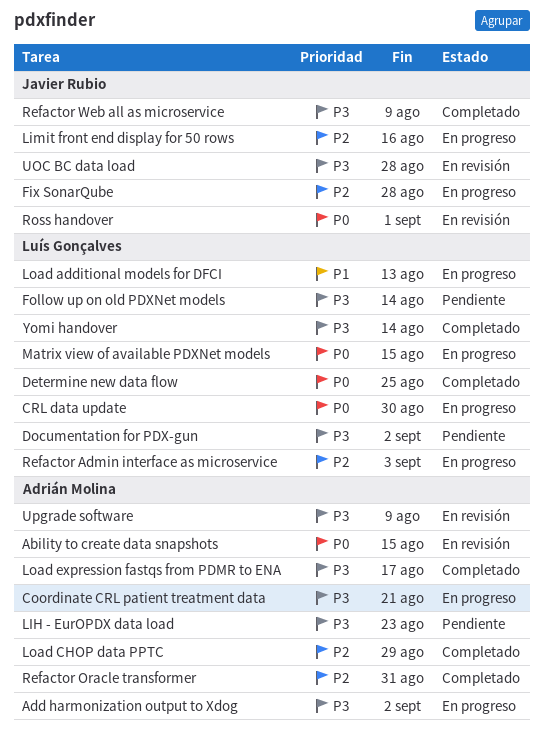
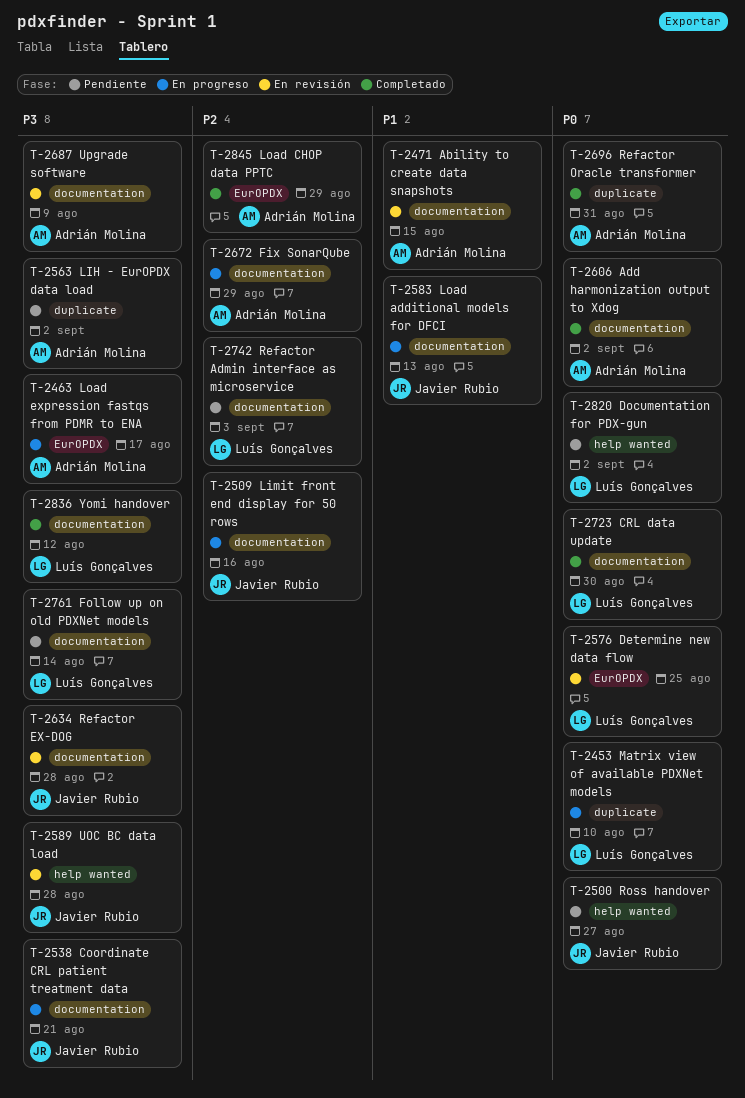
Ability to create data snapshots, priority: P0 -> P1
Add harmonization output to Xdog, status: En progreso -> Completado
Add harmonization output to Xdog, priority: P3 -> P0
Coordinate CRL patient treatment data, owner: Adrián Molina -> Javier Rubio
CRL data update, status: En progreso -> Completado
Determine new data flow, status: Completado -> En revisión
Documentation for PDX-gun, priority: P3 -> P0
Fix SonarQube, owner: Javier Rubio -> Adrián Molina
Fix SonarQube, due: Aug 28 -> Aug 29
LIH - EurOPDX data load, due: Aug 23 -> Sep 2
Load additional models for DFCI, owner: Luís Gonçalves -> Javier Rubio
Load expression fastqs from PDMR to ENA, status: Completado -> En progreso
Matrix view of available PDXNet models, due: Aug 15 -> Aug 10
Refactor Admin interface as microservice, status: En progreso -> Pendiente
Refactor EX-DOG: none -> present
Refactor Oracle transformer, priority: P2 -> P0
Refactor Web all as microservice: present -> none
Ross handover, status: En revisión -> Pendiente
Ross handover, due: Sep 1 -> Aug 27
Yomi handover, due: Aug 14 -> Aug 12

